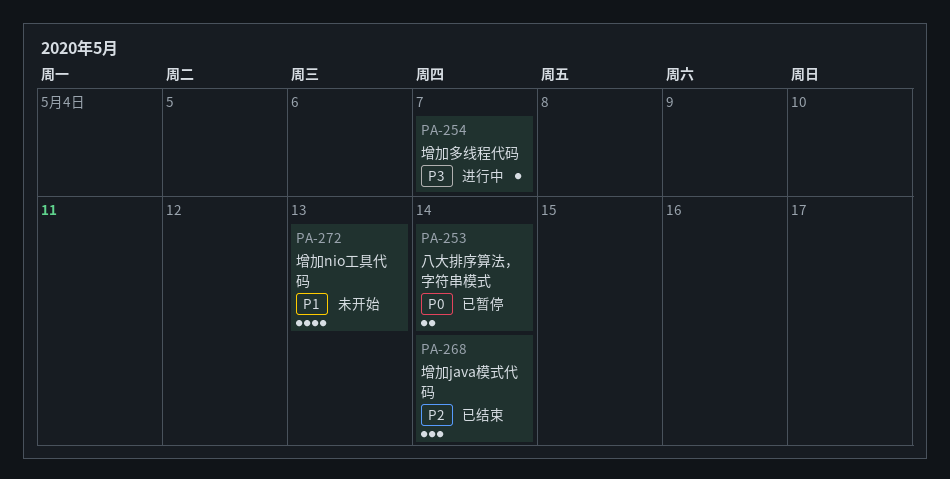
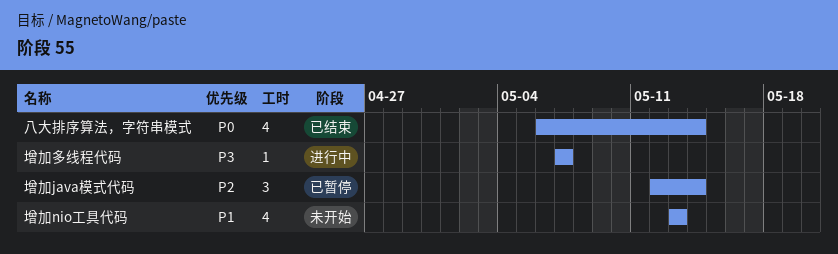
八大排序算法，字符串模式, status: 已暂停 -> 已结束
八大排序算法，字符串模式, estimate: 2 -> 4
增加java模式代码, status: 已结束 -> 已暂停

